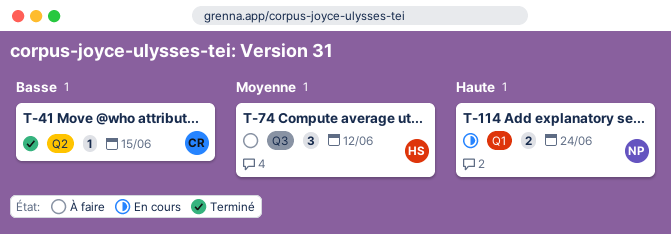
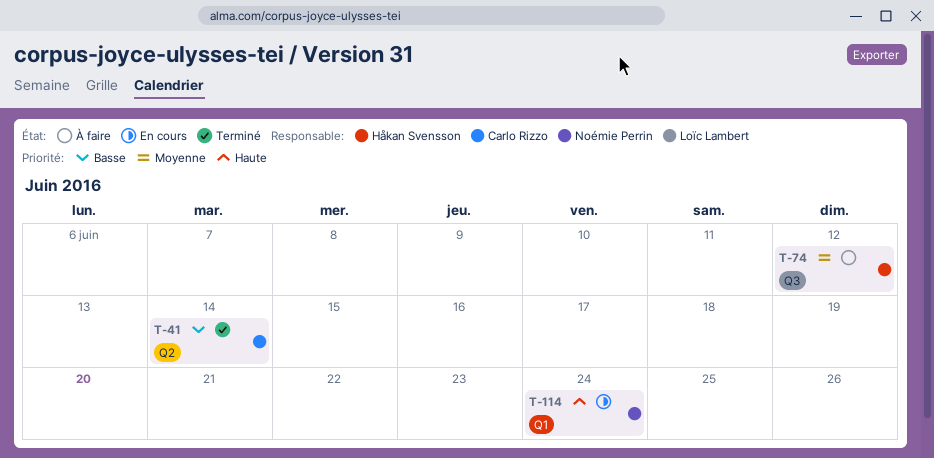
T-41, due: Jun 15 -> Jun 14

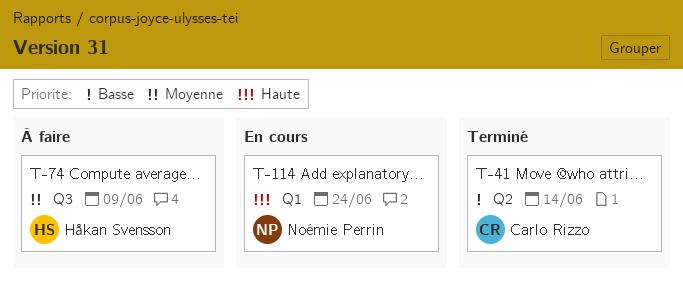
T-74, due: Jun 12 -> Jun 9

